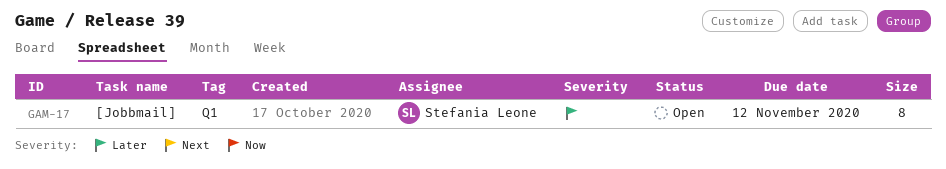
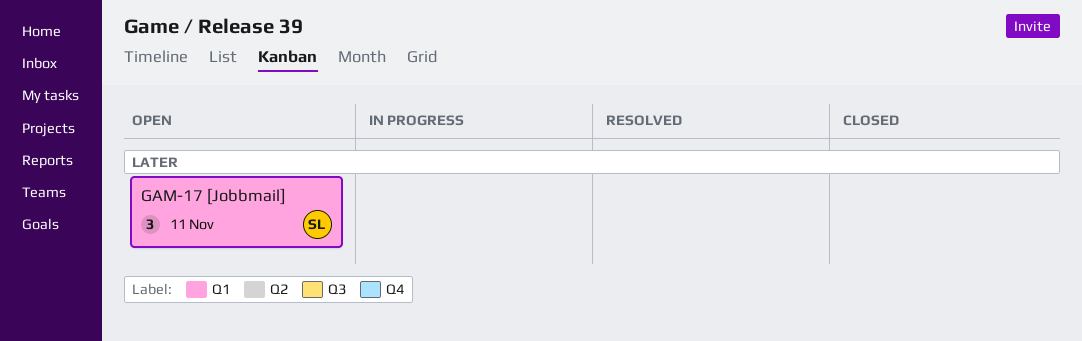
GAM-17, estimate: 8 -> 3
GAM-17, due: Nov 12 -> Nov 11

